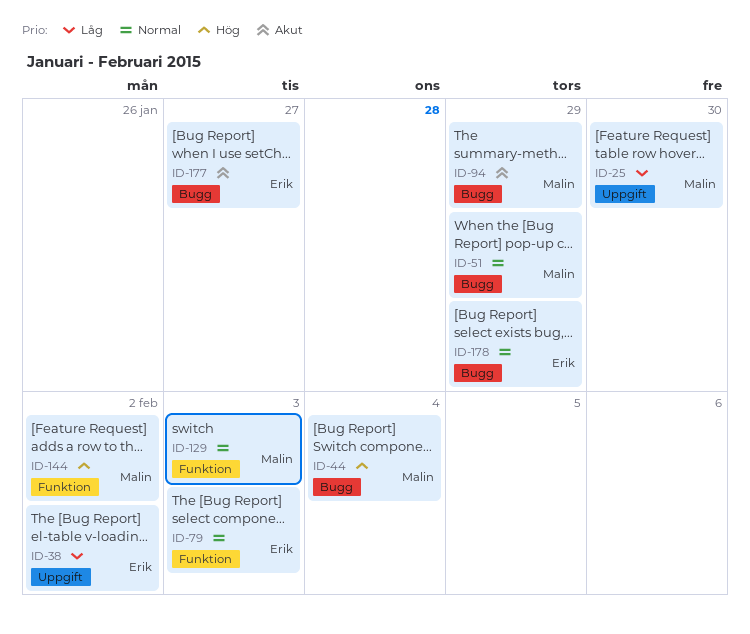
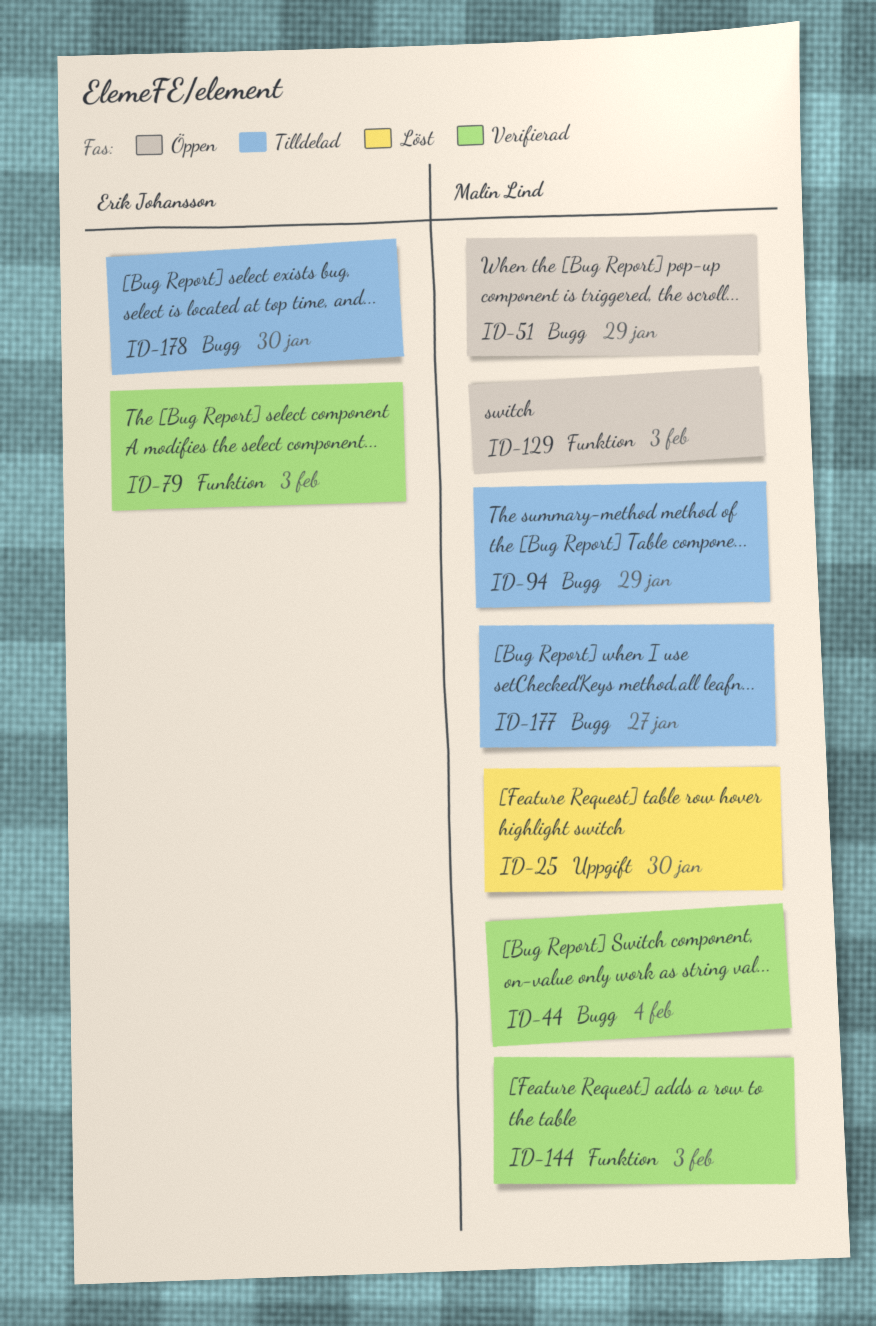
ID-38: present -> none
ID-144, due: Feb 2 -> Feb 3
ID-177, owner: Erik Johansson -> Malin Lind
ID-178, due: Jan 29 -> Jan 30

